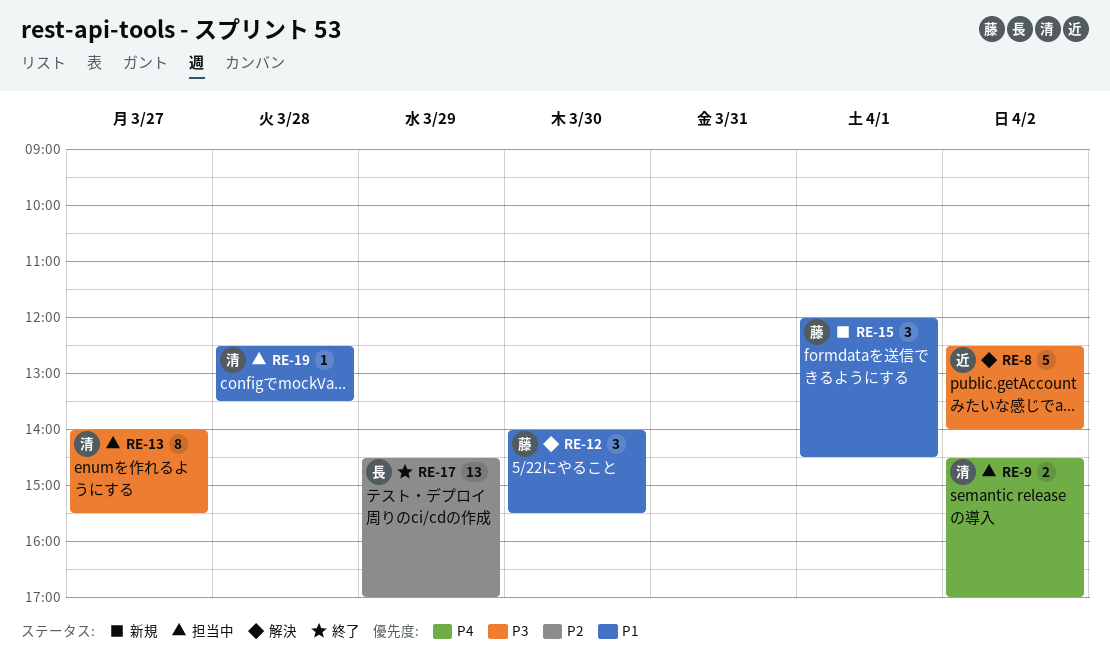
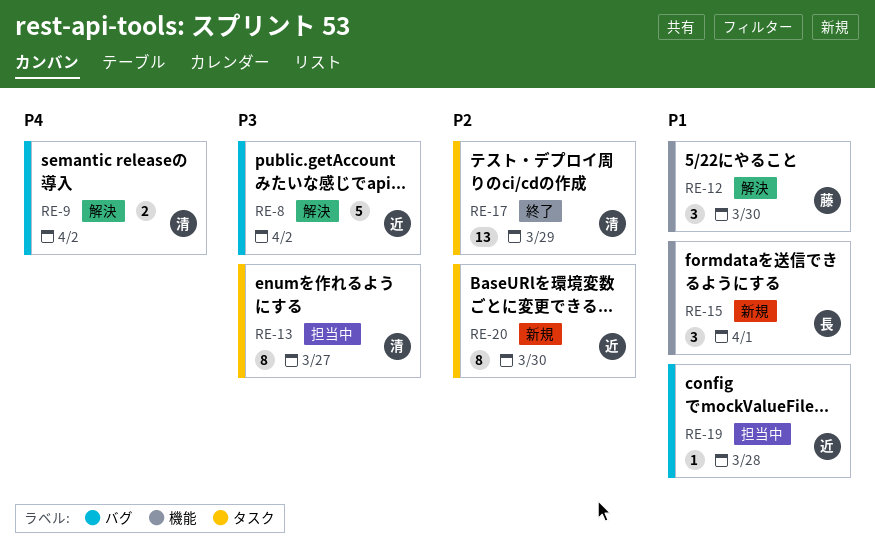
RE-9, status: 担当中 -> 解決
RE-15, owner: 藤 -> 長
RE-17, owner: 長 -> 清
RE-19, owner: 清 -> 近
RE-20: none -> present

